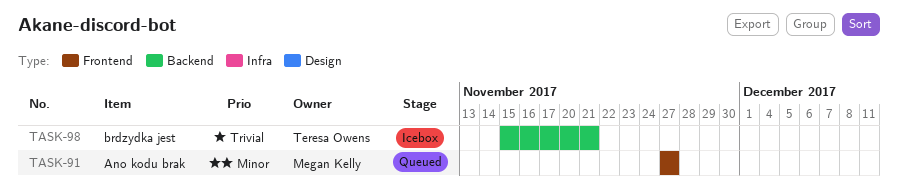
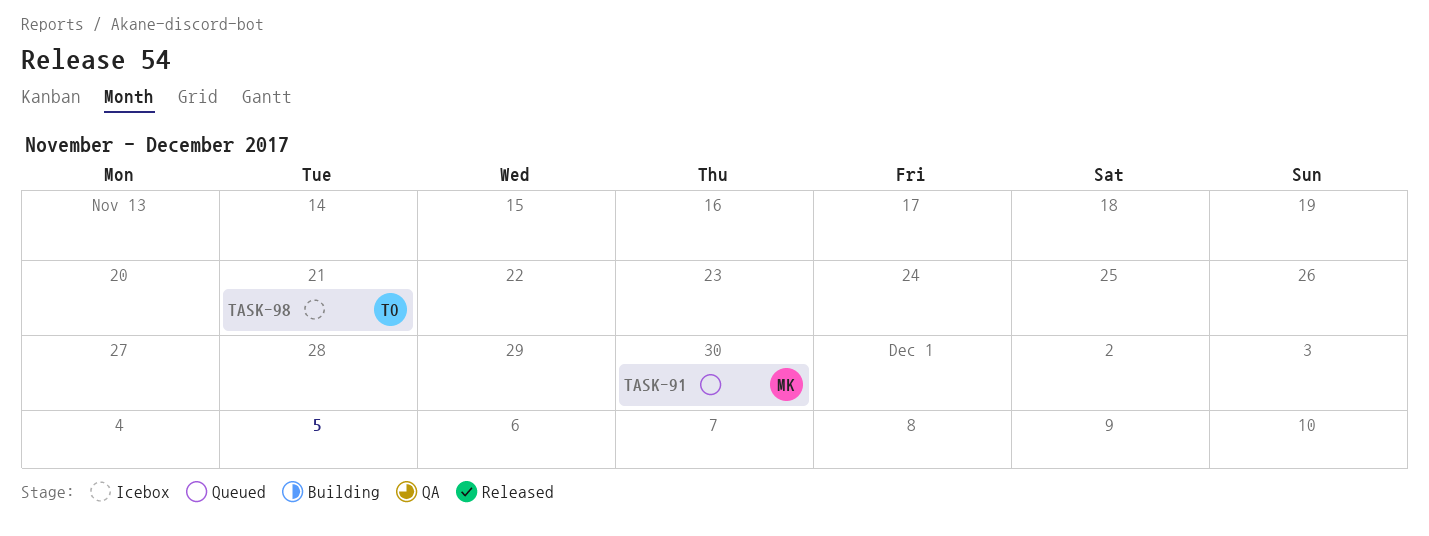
TASK-91, due: Nov 27 -> Nov 30

